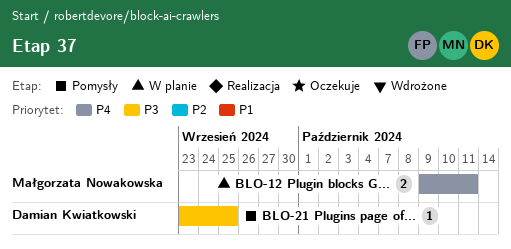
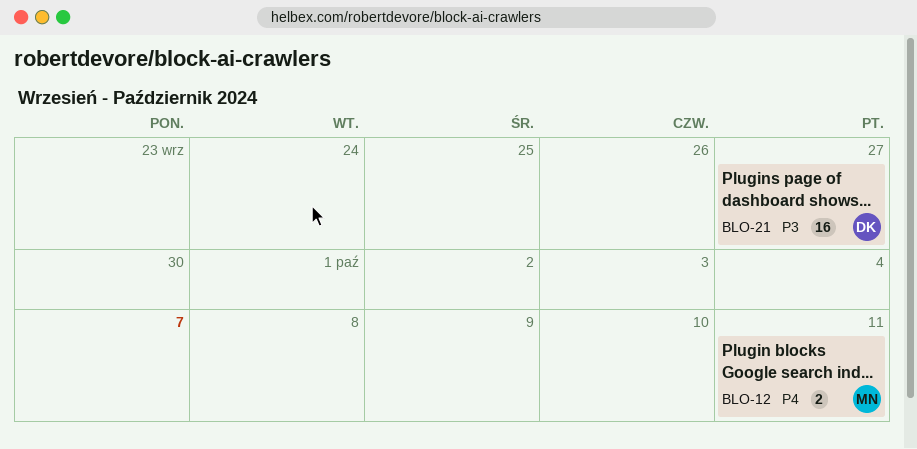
BLO-21, estimate: 1 -> 16
BLO-21, due: Sep 25 -> Sep 27

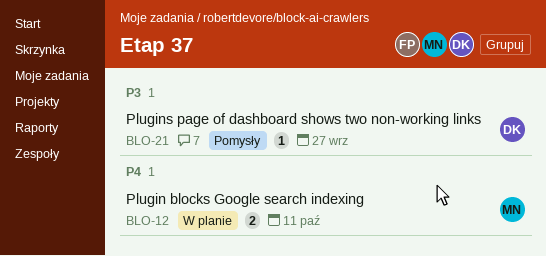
BLO-21, estimate: 16 -> 1

